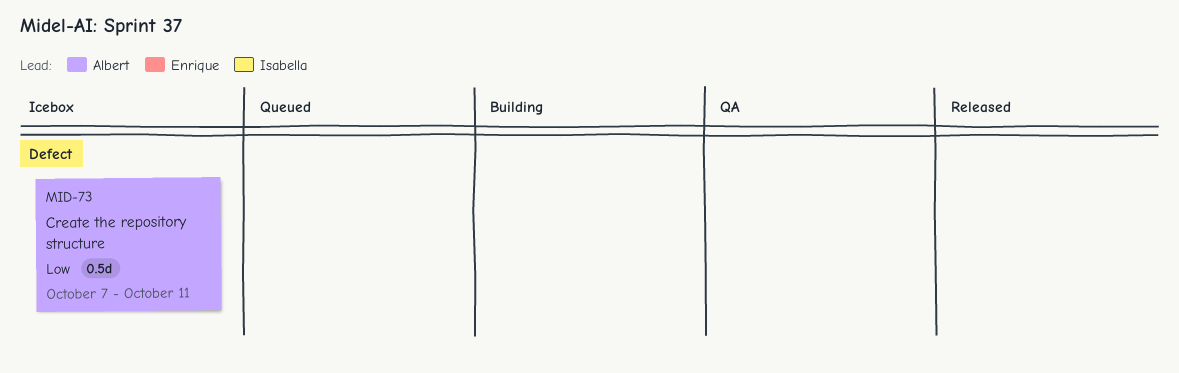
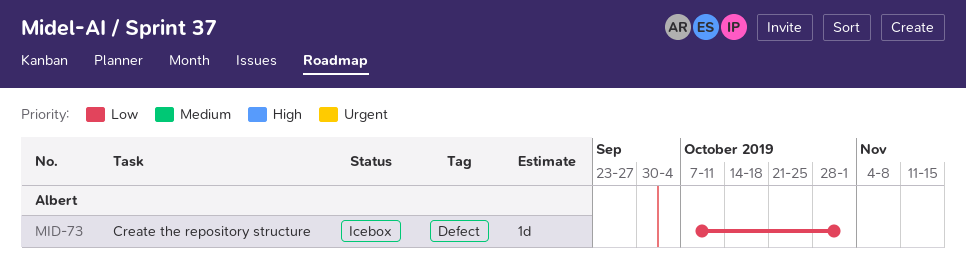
MID-73, estimate: 0.5d -> 1d
MID-73, due: Oct 11 -> Nov 1

